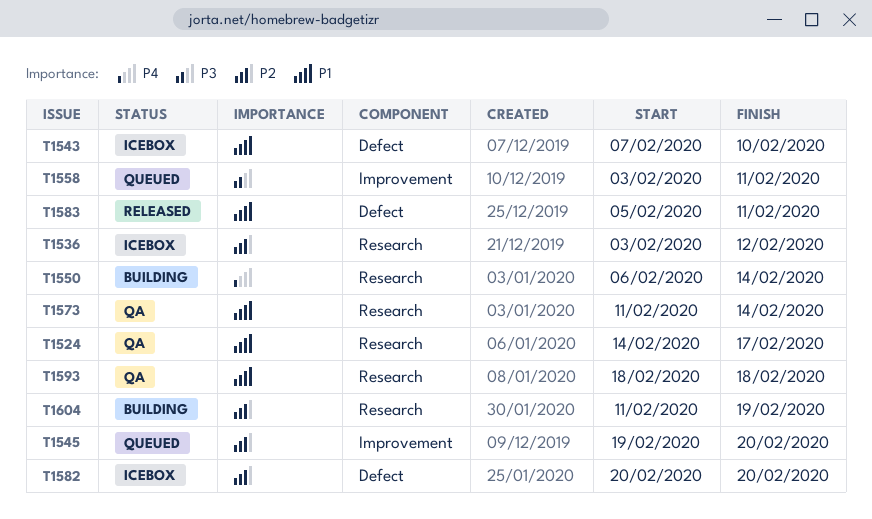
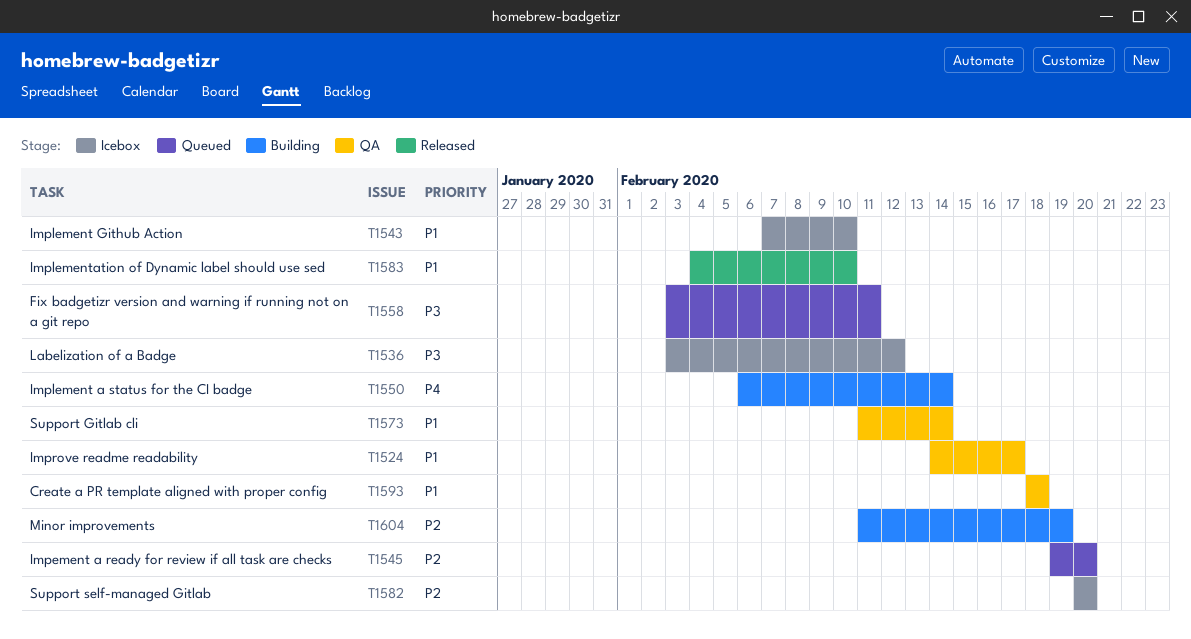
T1536, priority: P2 -> P3
T1583, start: Feb 5 -> Feb 4
T1583, due: Feb 11 -> Feb 10

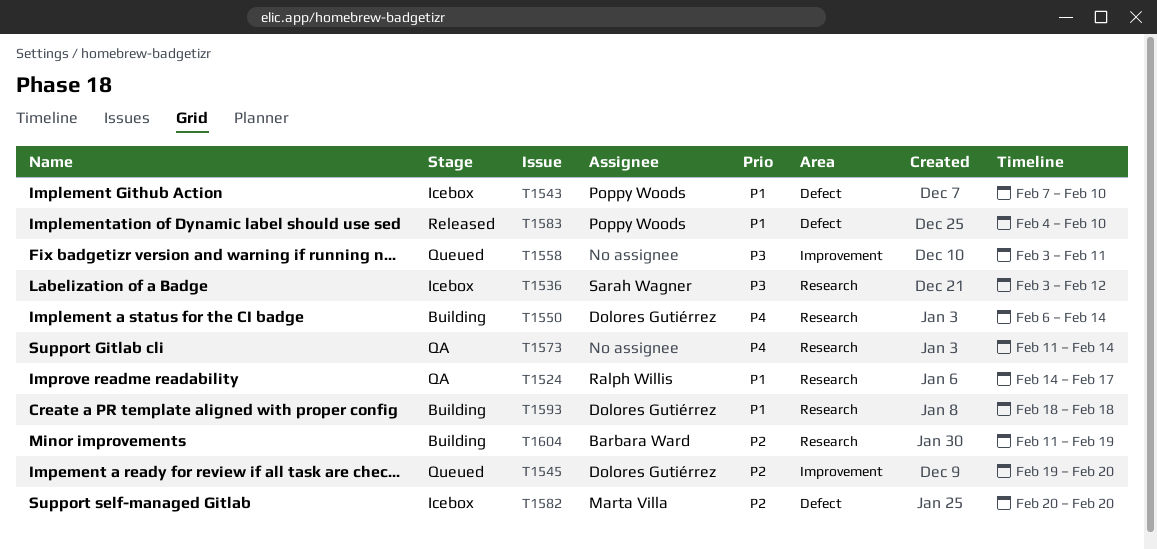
T1573, priority: P1 -> P4
T1593, status: QA -> Building

